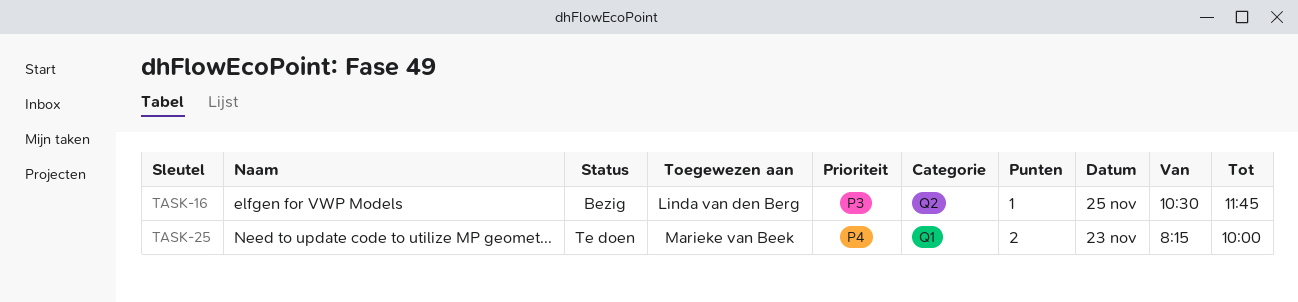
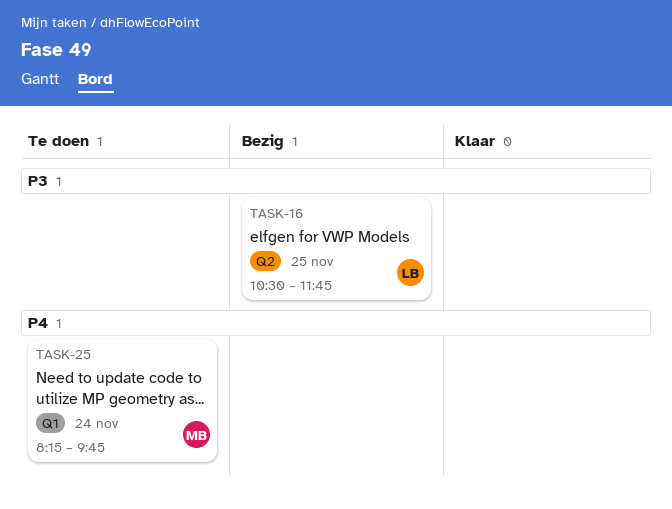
TASK-25, day: Nov 23 -> Nov 24
TASK-25, ends: 10:00 -> 09:45

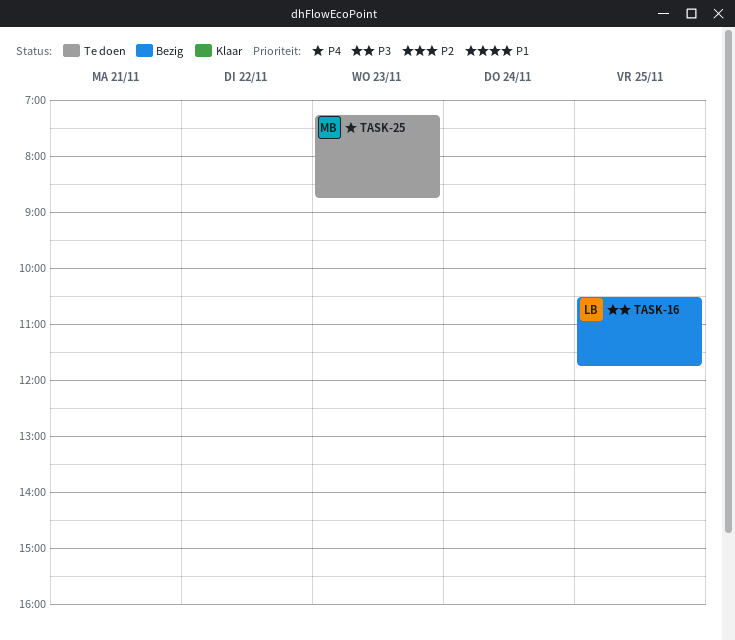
TASK-25, day: Nov 24 -> Nov 23
TASK-25, begins: 08:15 -> 07:15
TASK-25, ends: 09:45 -> 08:45

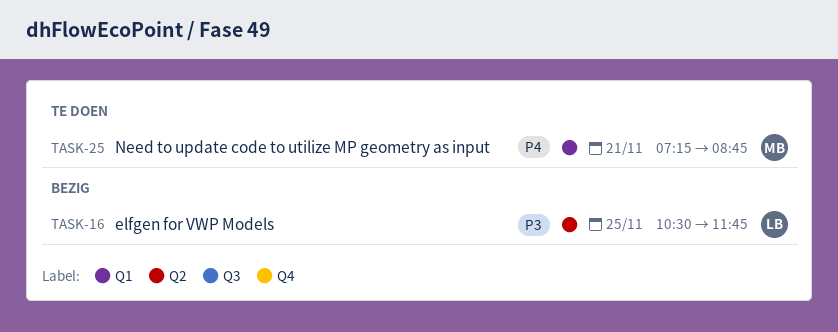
TASK-25, day: Nov 23 -> Nov 21

